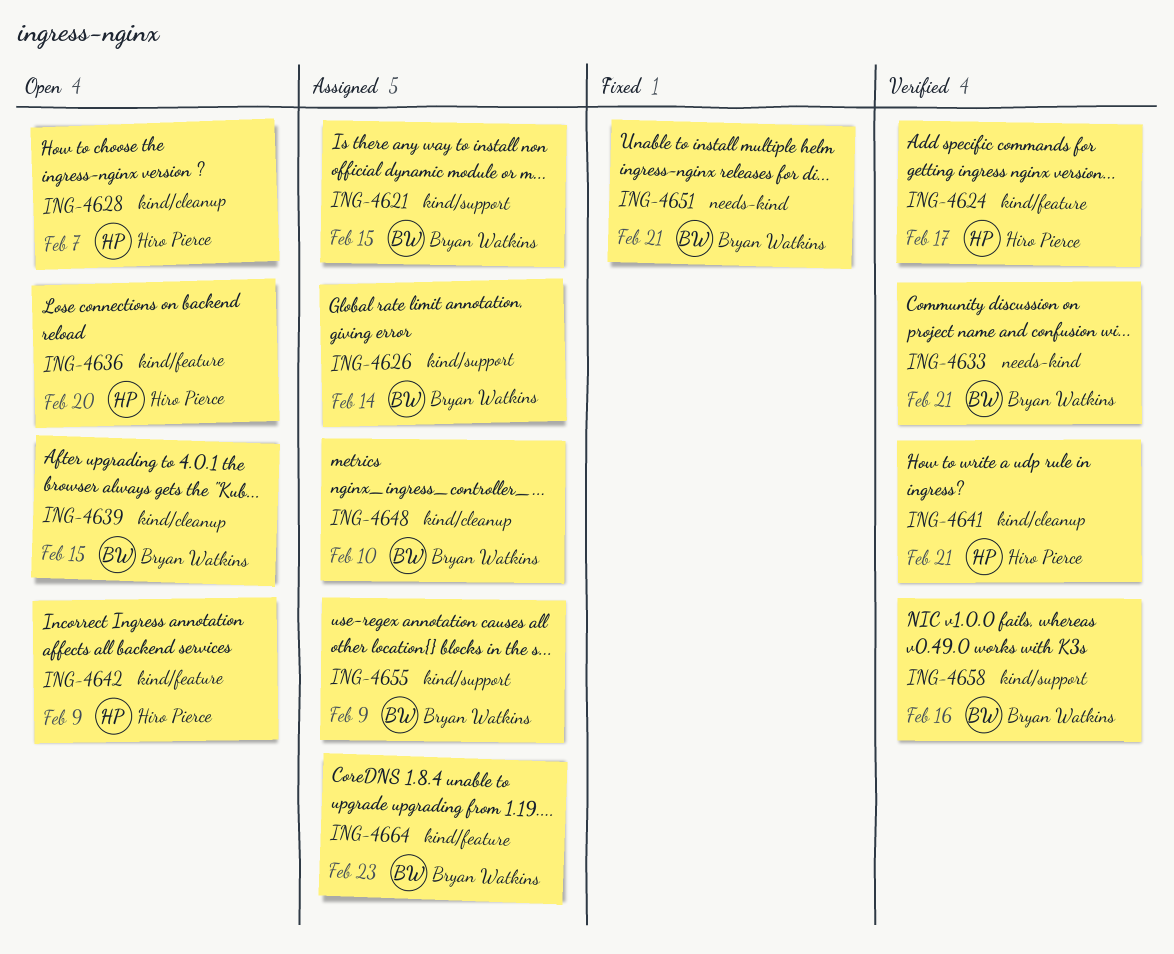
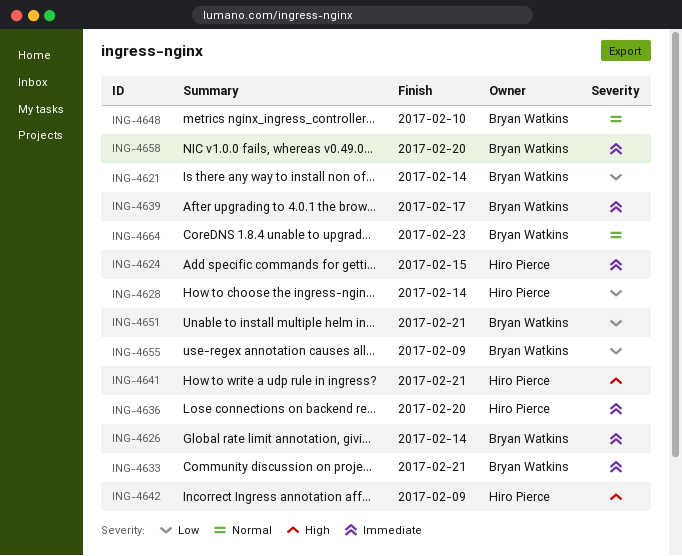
ING-4621, due: Feb 15 -> Feb 14
ING-4624, due: Feb 17 -> Feb 15
ING-4628, due: Feb 7 -> Feb 14
ING-4639, due: Feb 15 -> Feb 17
ING-4658, due: Feb 16 -> Feb 20

